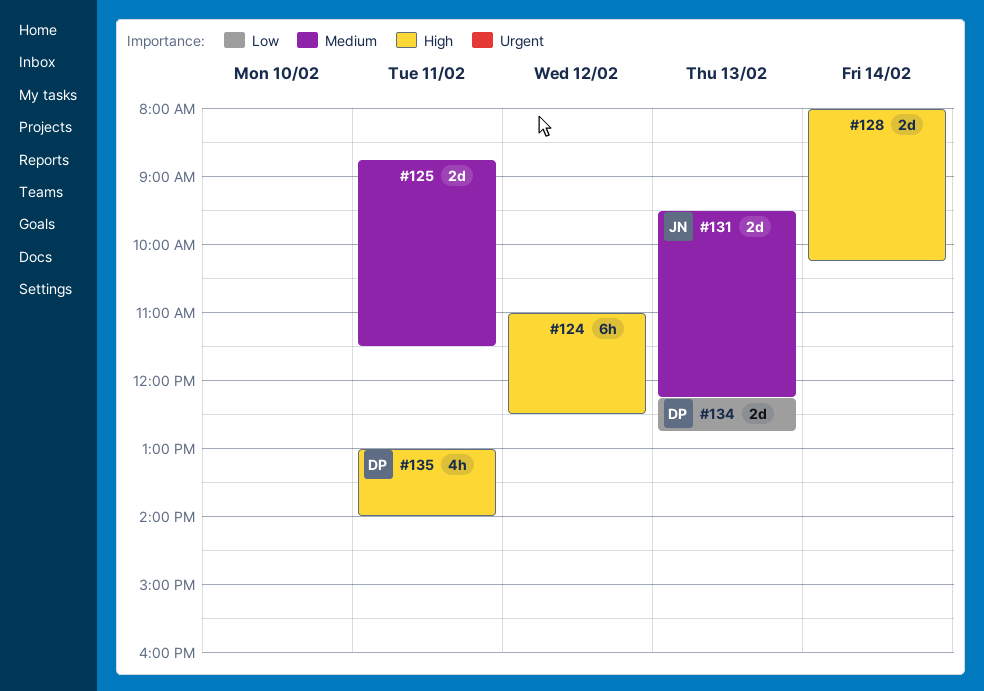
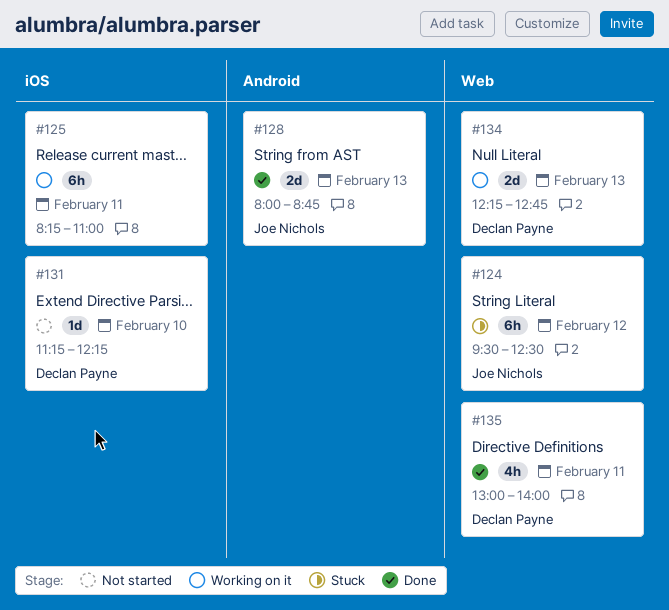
#124, owner: none -> Joe Nichols
#124, begins: 11:00 -> 09:30
#125, estimate: 2d -> 6h
#125, begins: 08:45 -> 08:15
#125, ends: 11:30 -> 11:00
#128, owner: none -> Joe Nichols
#128, day: Feb 14 -> Feb 13
#128, ends: 10:15 -> 08:45
#131, owner: Joe Nichols -> Declan Payne
#131, estimate: 2d -> 1d
#131, day: Feb 13 -> Feb 10
#131, begins: 09:30 -> 11:15

